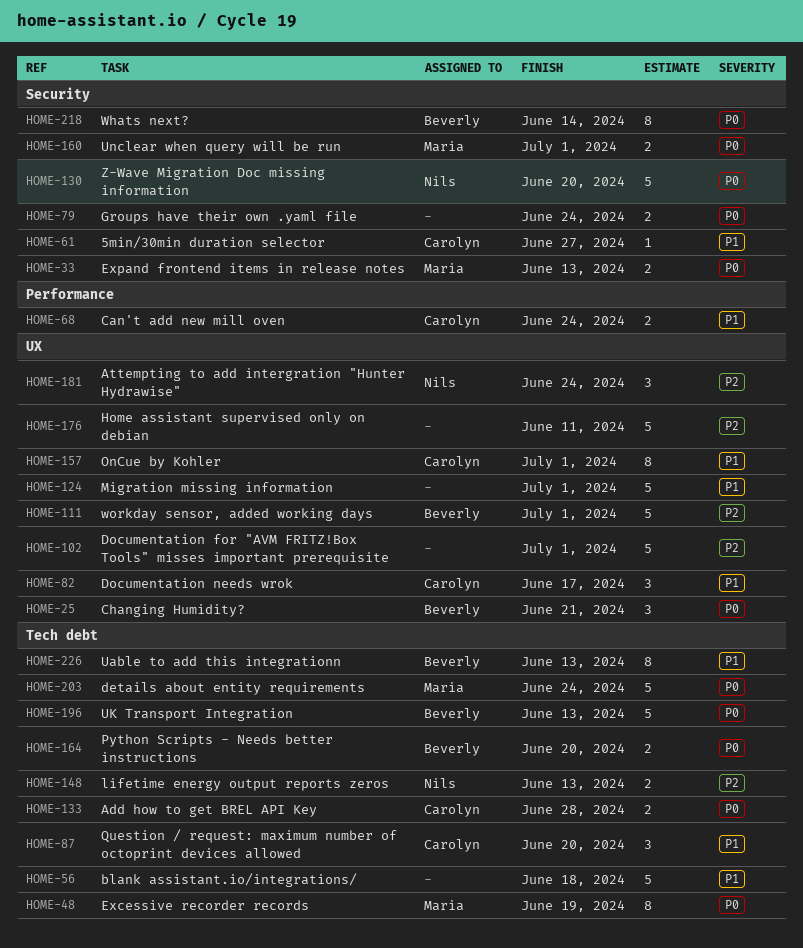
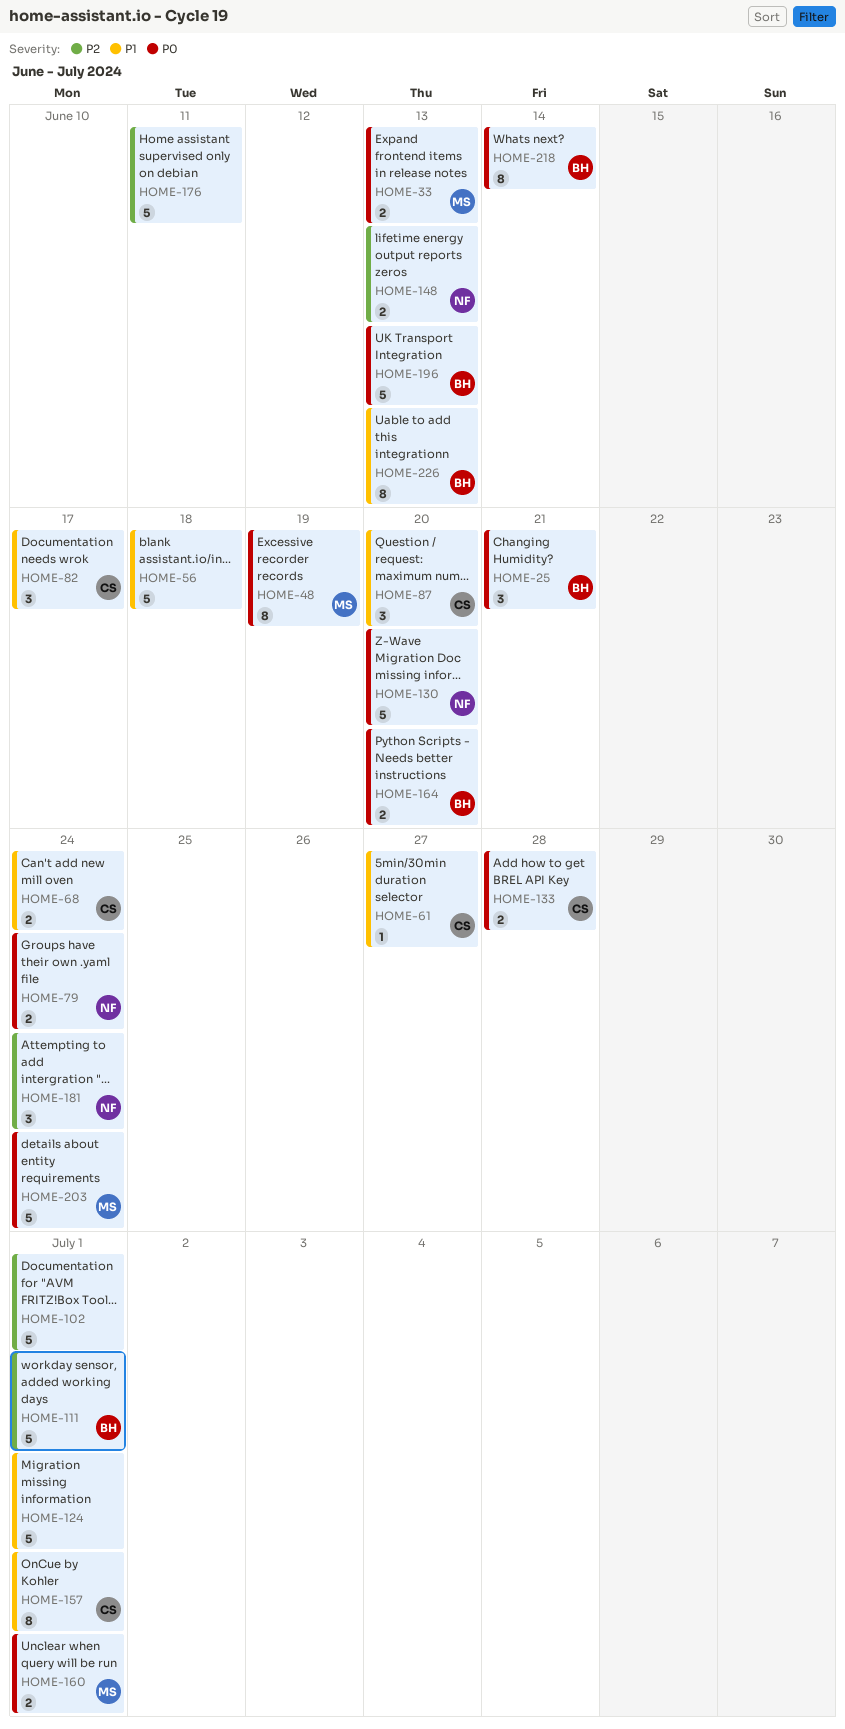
HOME-79, owner: none -> Nils

